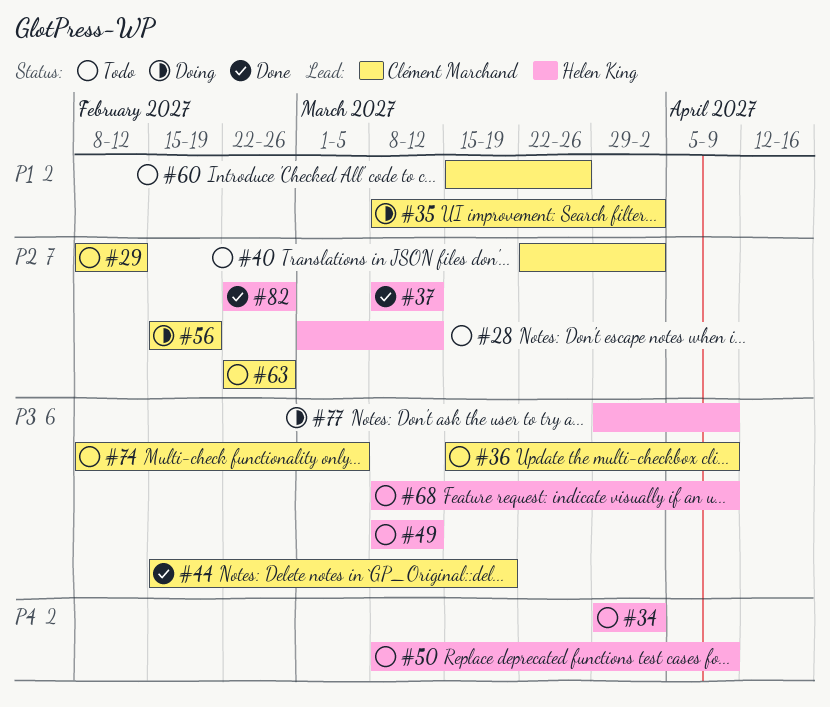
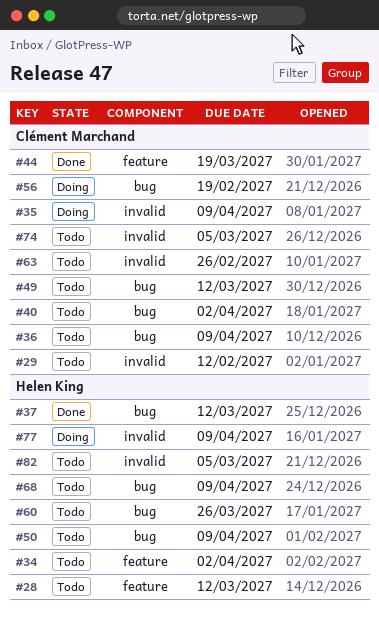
#35, due: Apr 2 -> Apr 9
#49, owner: Helen King -> Clément Marchand
#60, owner: Clément Marchand -> Helen King
#82, status: Done -> Todo
#82, due: Feb 26 -> Mar 5

